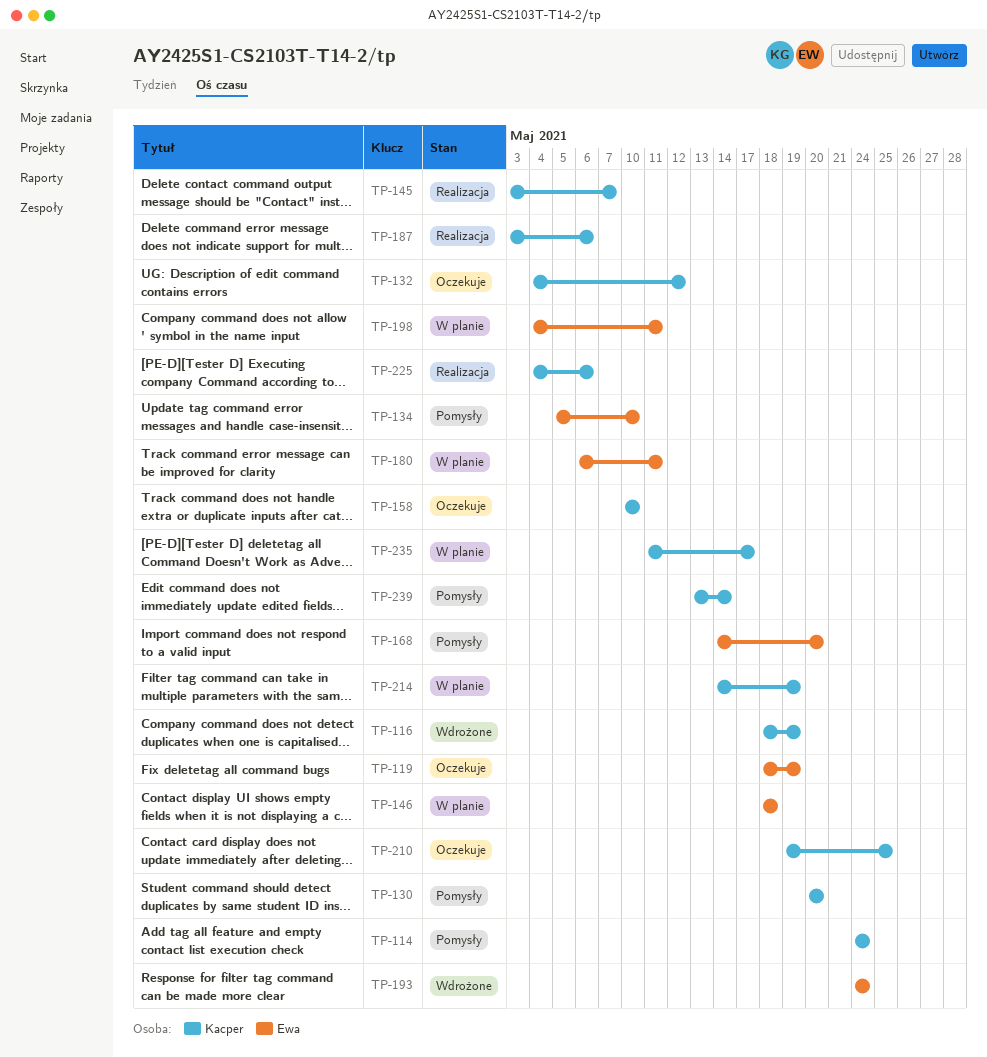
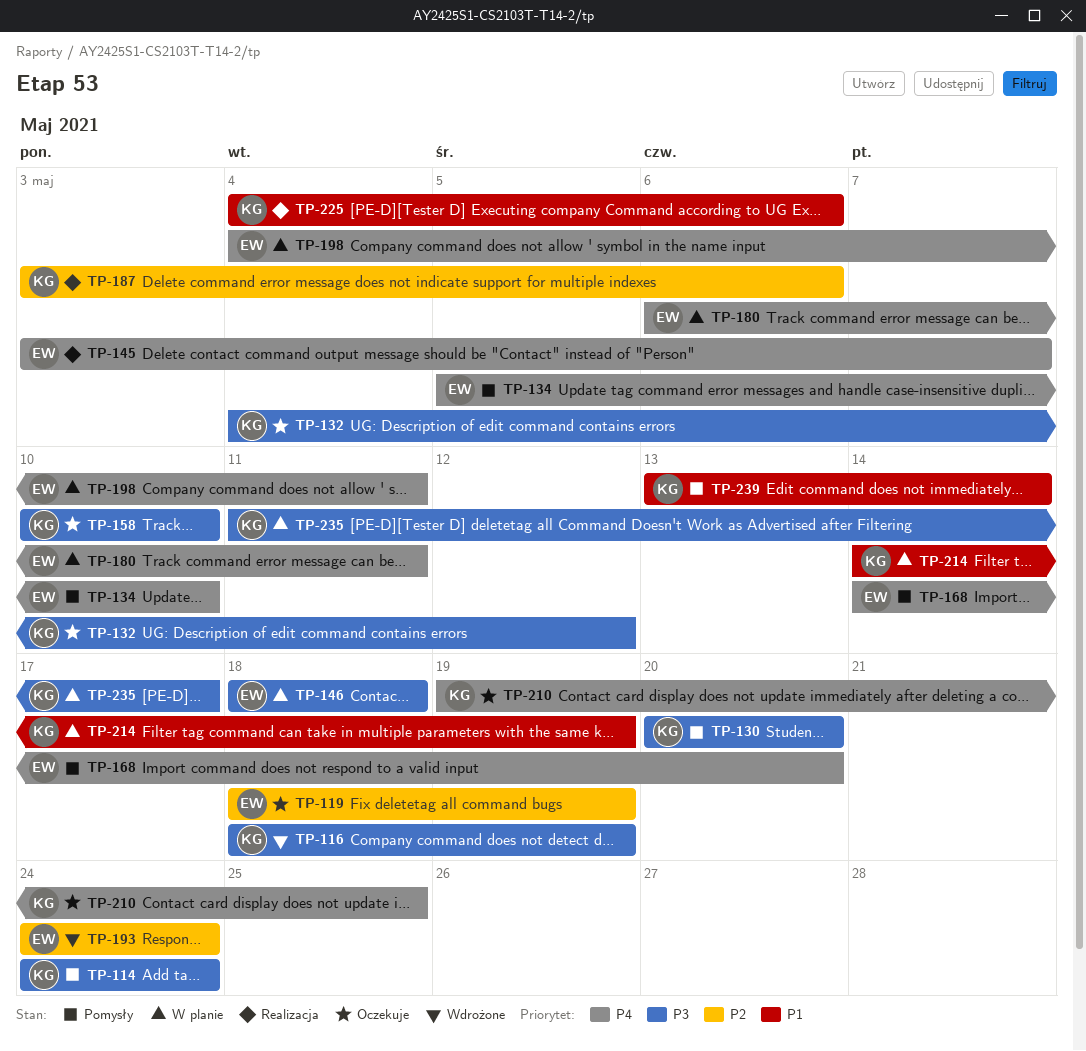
TP-145, owner: Kacper -> Ewa

